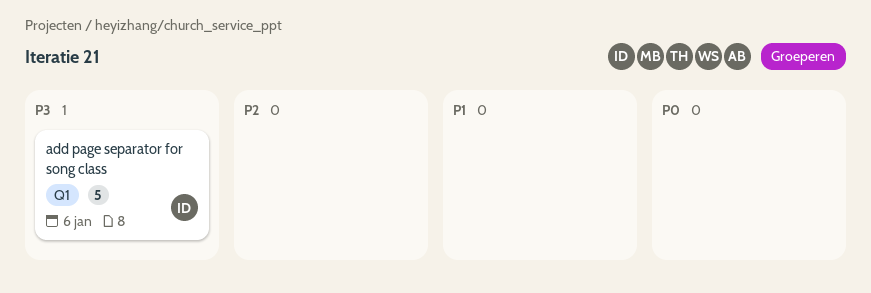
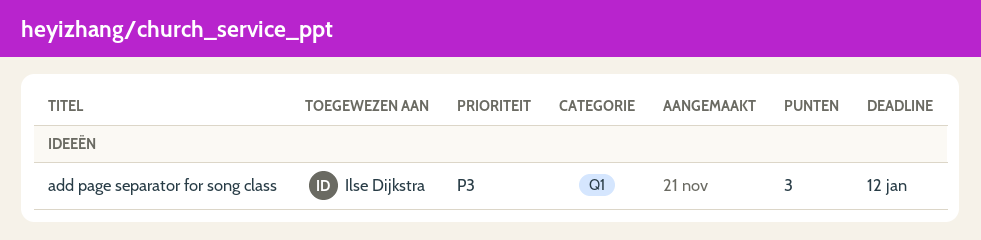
add page separator for song class, estimate: 5 -> 3
add page separator for song class, due: Jan 6 -> Jan 12

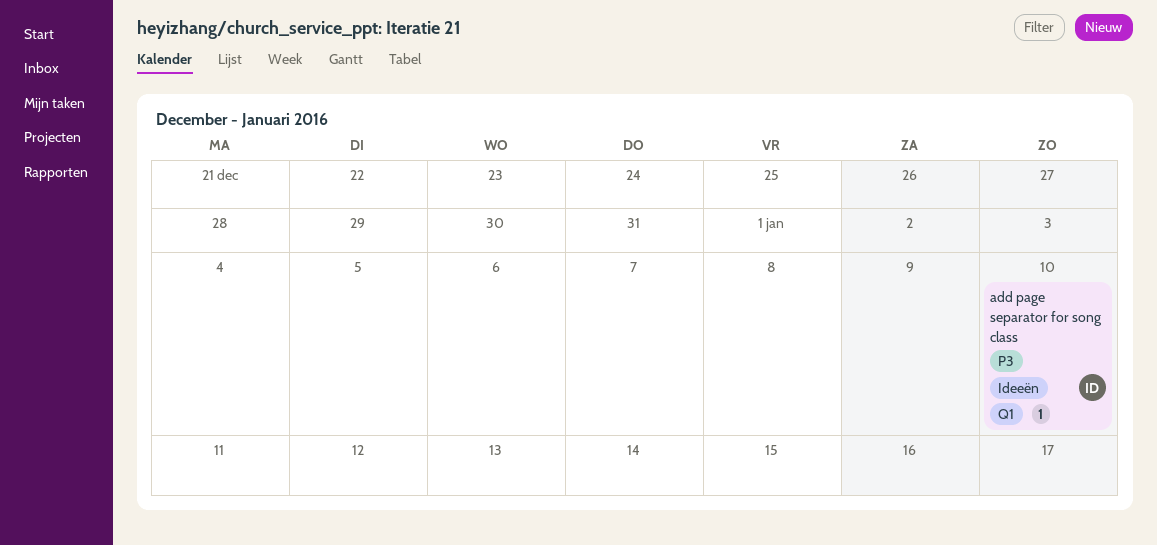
add page separator for song class, estimate: 3 -> 1
add page separator for song class, due: Jan 12 -> Jan 10

